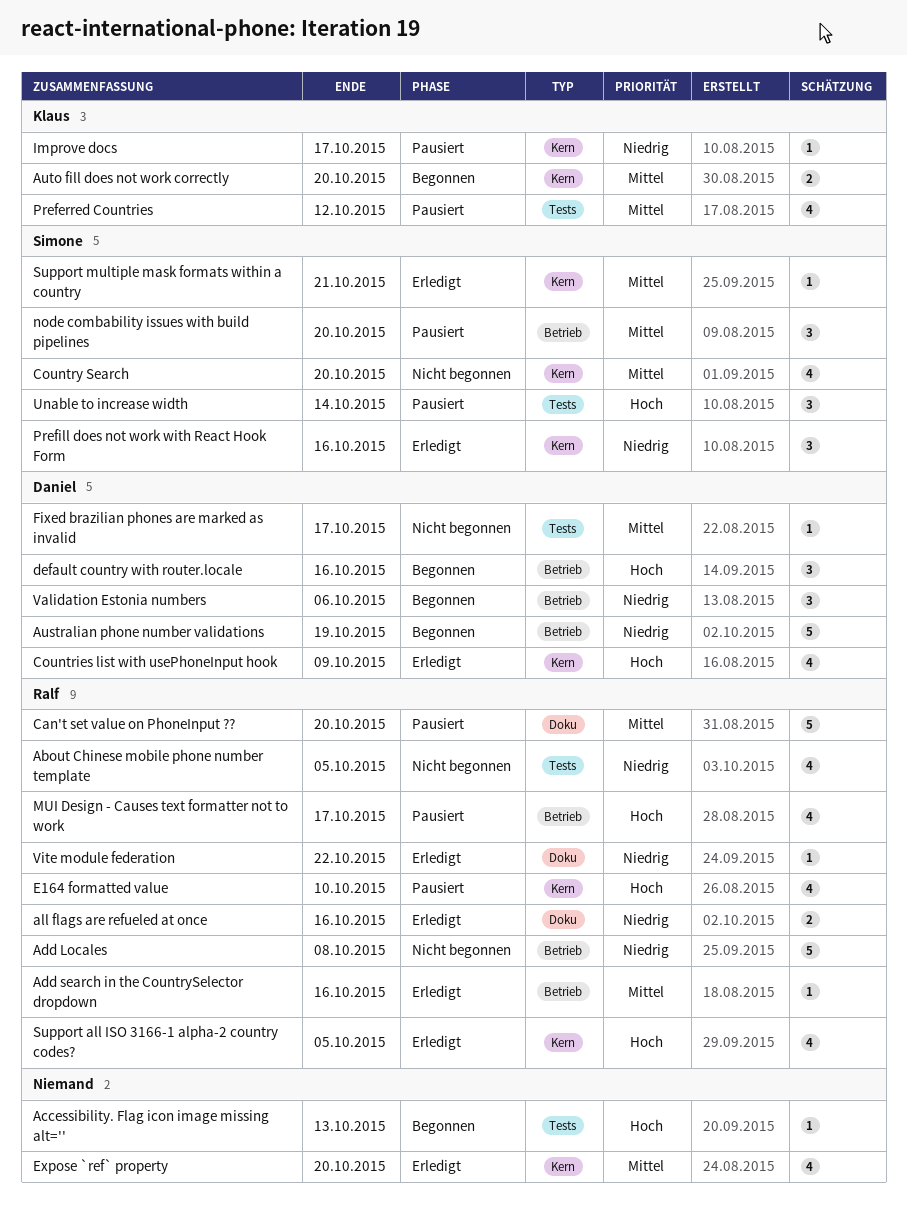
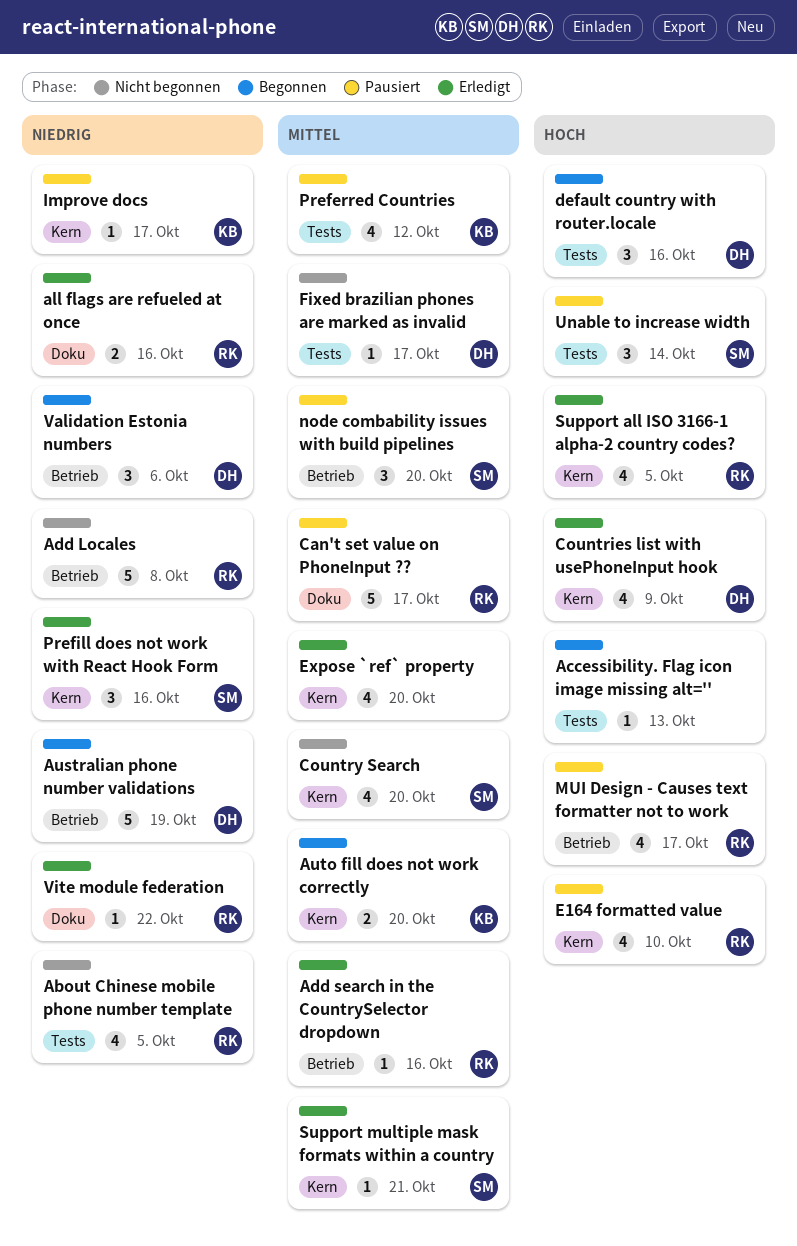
Can't set value on PhoneInput ??, due: Oct 20 -> Oct 17
default country with router.locale, label: Betrieb -> Tests

